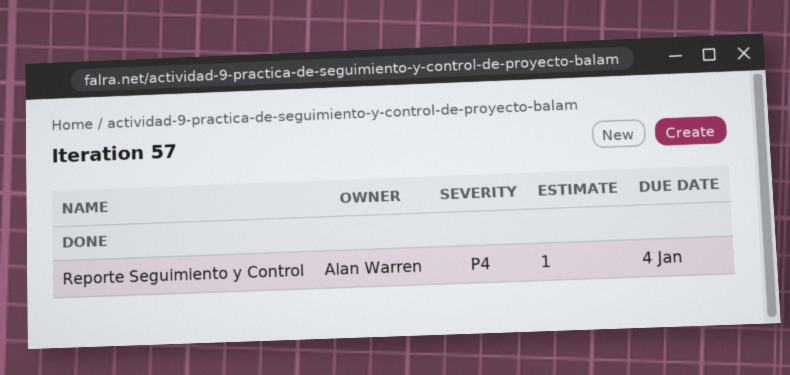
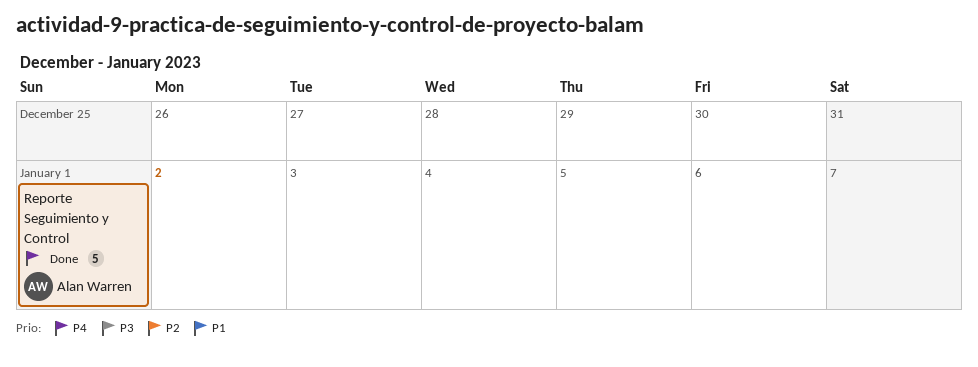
Reporte Seguimiento y Control, estimate: 1 -> 5
Reporte Seguimiento y Control, due: Jan 4 -> Jan 1

